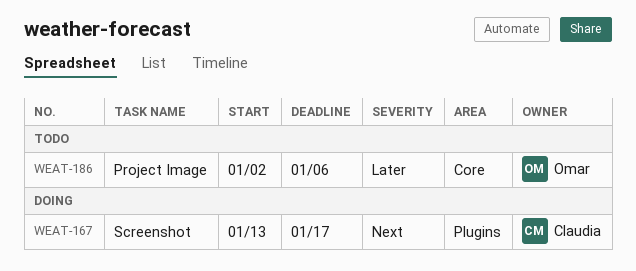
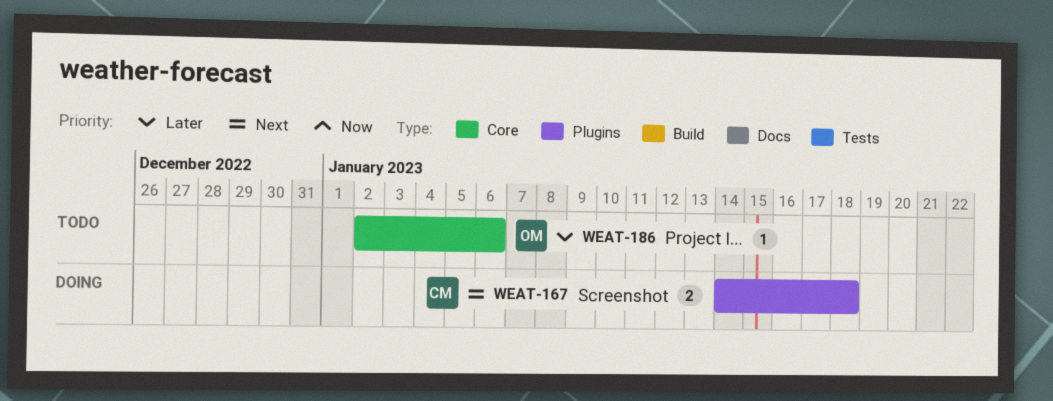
WEAT-167, start: Jan 13 -> Jan 14
WEAT-167, due: Jan 17 -> Jan 18

